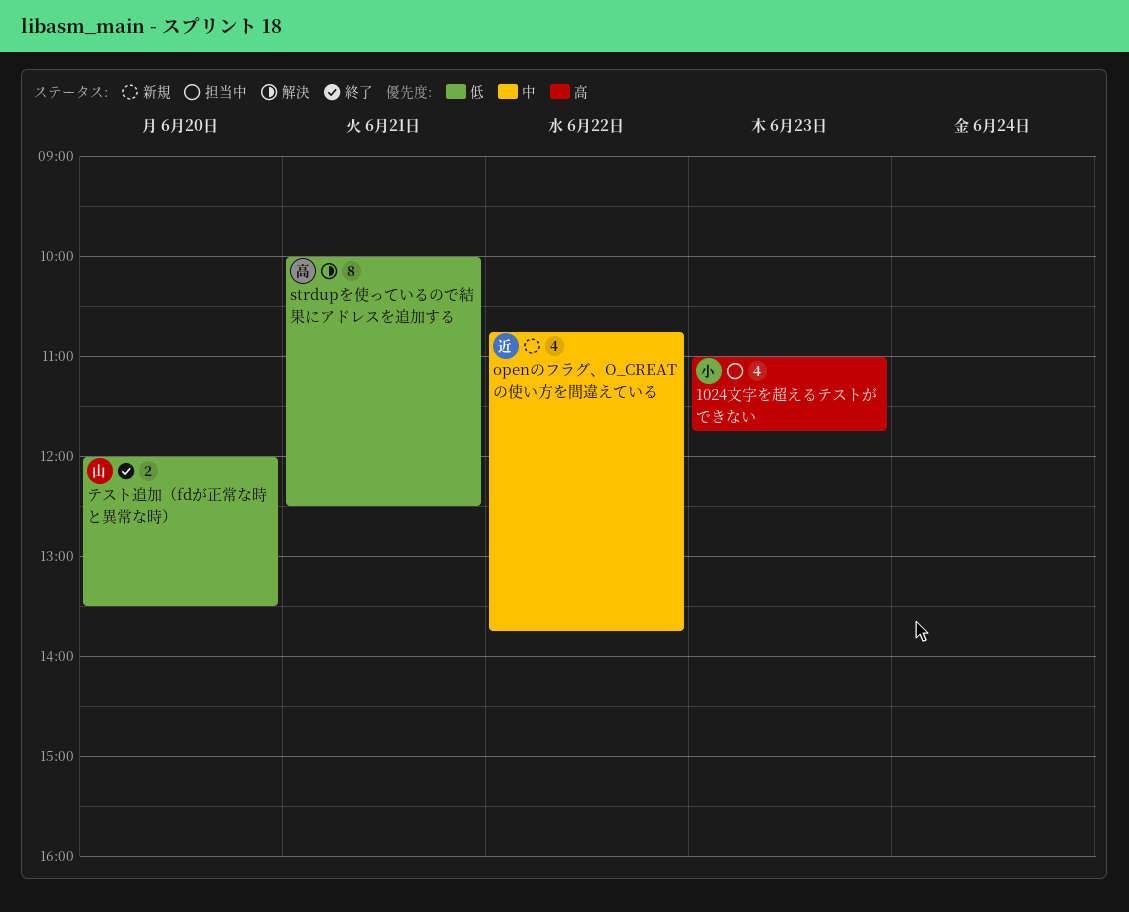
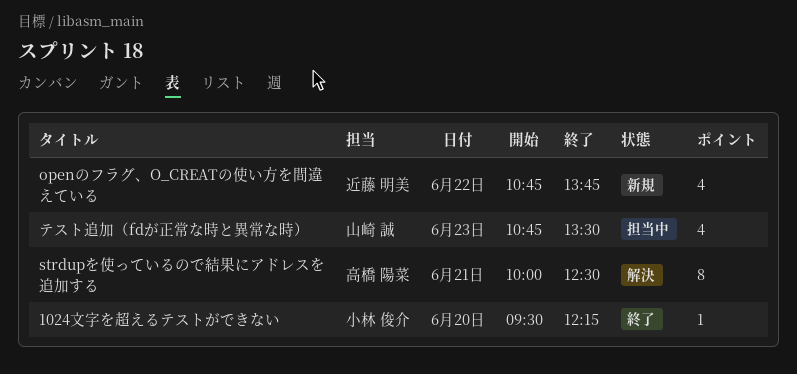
1024文字を超えるテストができない, status: 担当中 -> 終了
1024文字を超えるテストができない, estimate: 4 -> 1
1024文字を超えるテストができない, day: Jun 23 -> Jun 20
1024文字を超えるテストができない, begins: 11:00 -> 09:30
1024文字を超えるテストができない, ends: 11:45 -> 12:15
テスト追加（fdが正常な時と異常な時）, status: 終了 -> 担当中
テスト追加（fdが正常な時と異常な時）, estimate: 2 -> 4
テスト追加（fdが正常な時と異常な時）, day: Jun 20 -> Jun 23
テスト追加（fdが正常な時と異常な時）, begins: 12:00 -> 10:45

